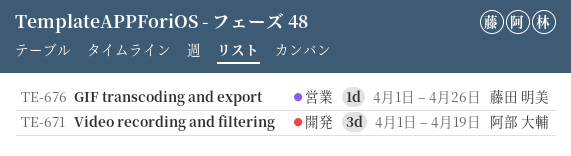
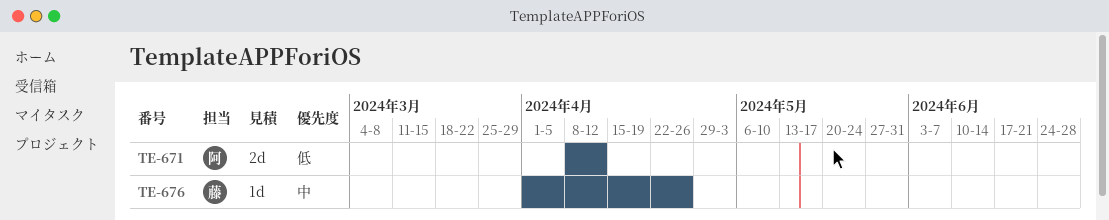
TE-671, estimate: 3d -> 2d
TE-671, start: Apr 1 -> Apr 8
TE-671, due: Apr 19 -> Apr 12

